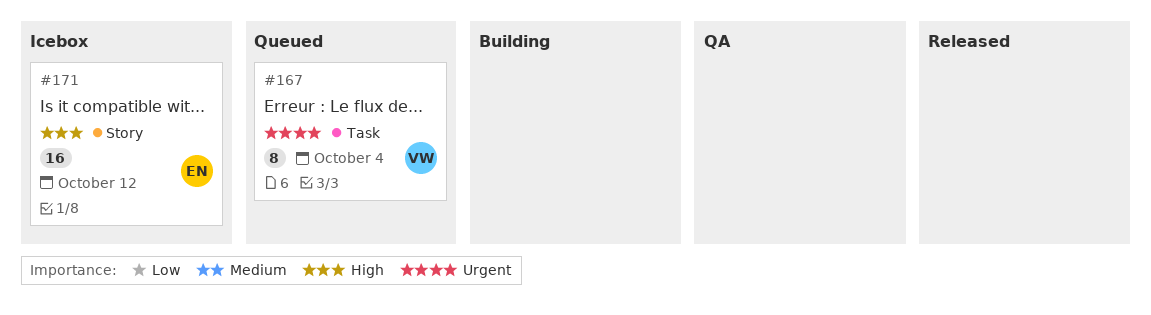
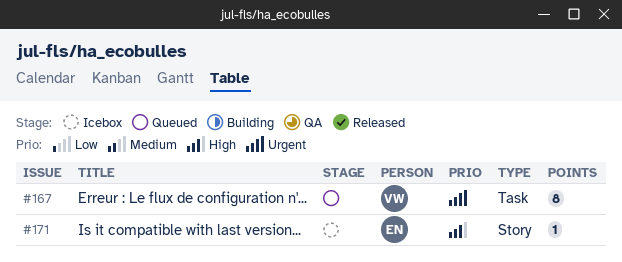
#171, estimate: 16 -> 1

